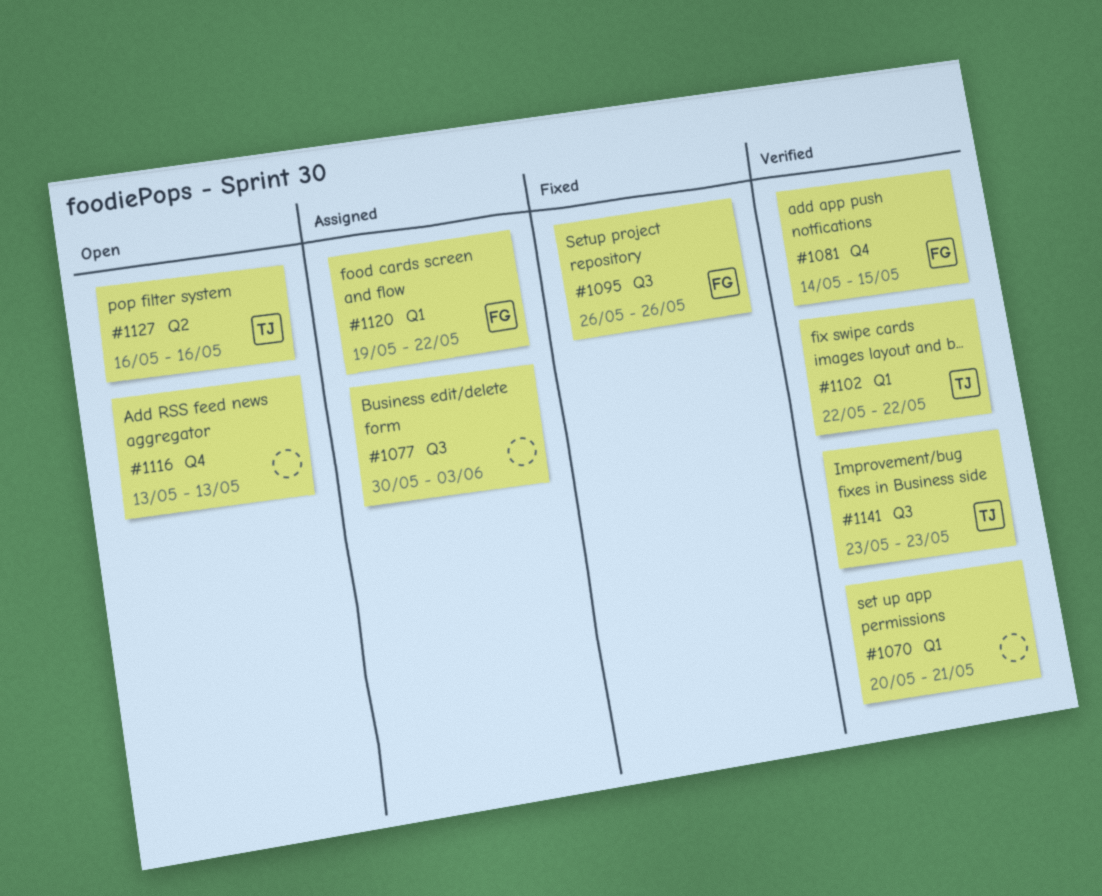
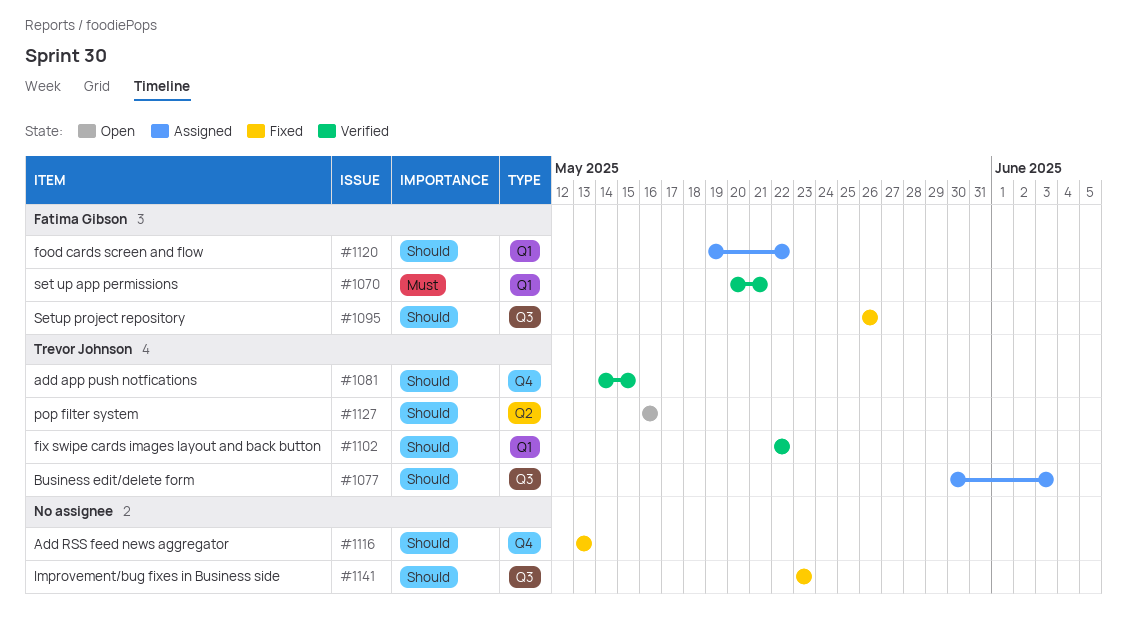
#1070, owner: none -> Fatima Gibson
#1077, owner: none -> Trevor Johnson
#1081, owner: Fatima Gibson -> Trevor Johnson
#1116, status: Open -> Fixed
#1141, status: Verified -> Fixed
#1141, owner: Trevor Johnson -> none

